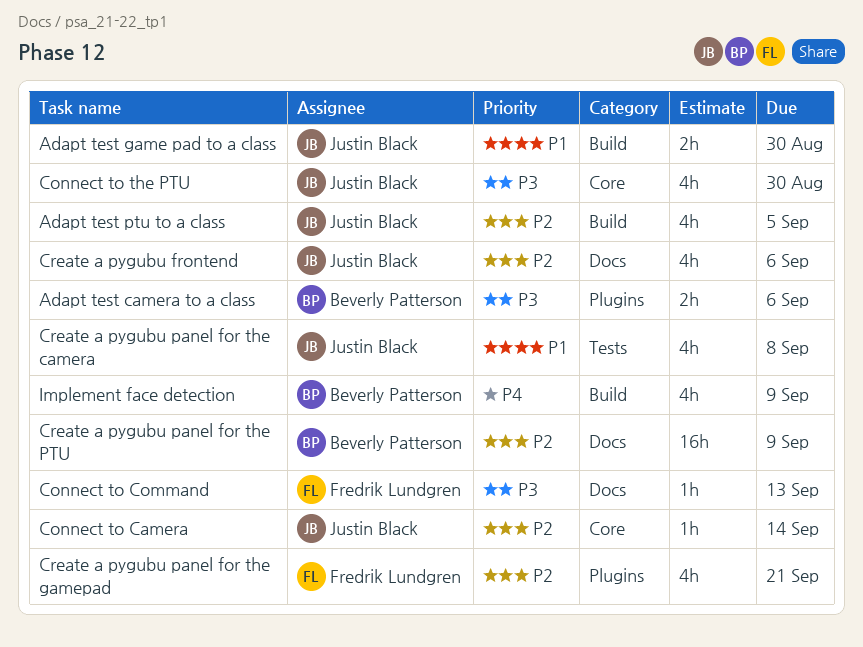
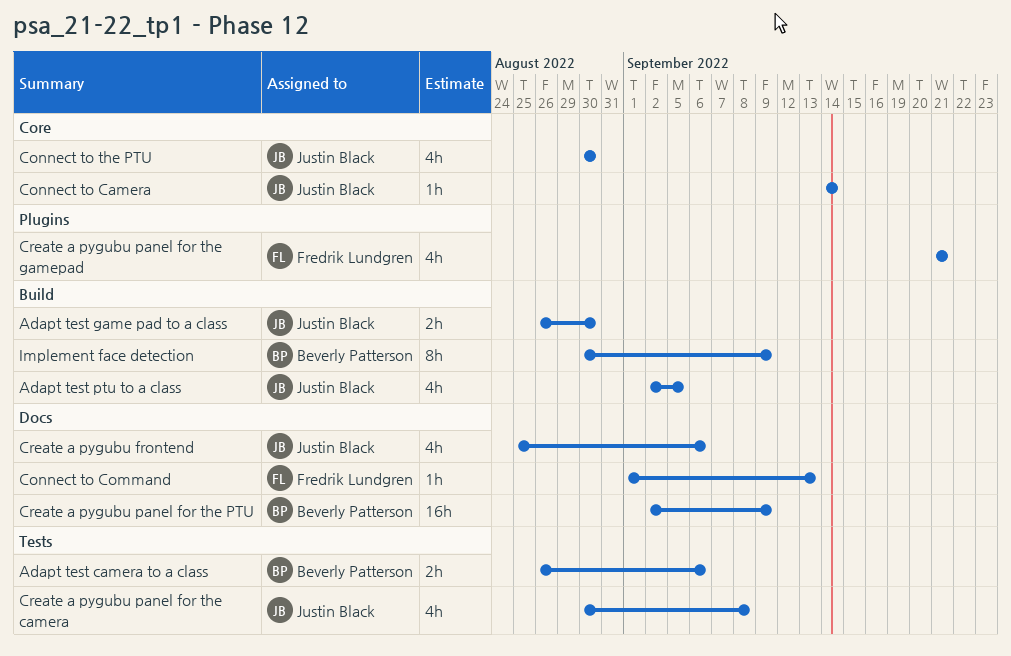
Adapt test camera to a class, label: Plugins -> Tests
Implement face detection, estimate: 4h -> 8h

